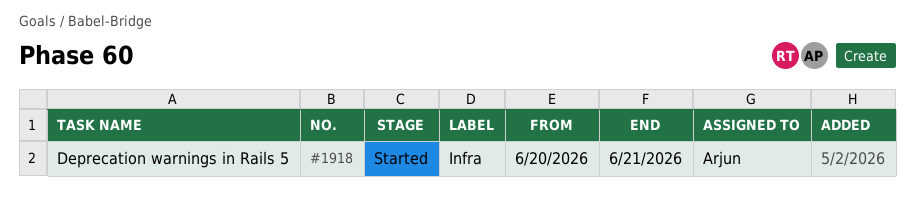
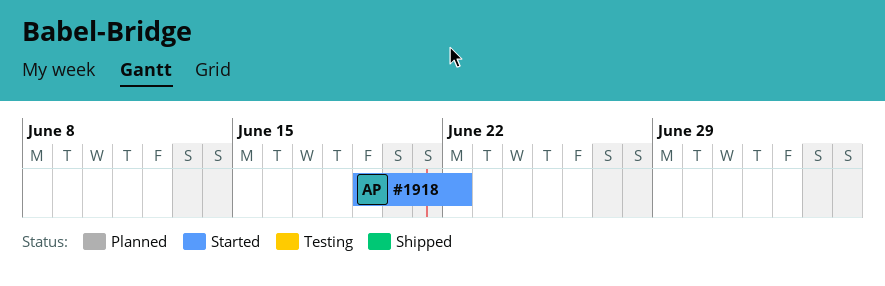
#1918, start: Jun 20 -> Jun 19
#1918, due: Jun 21 -> Jun 22

